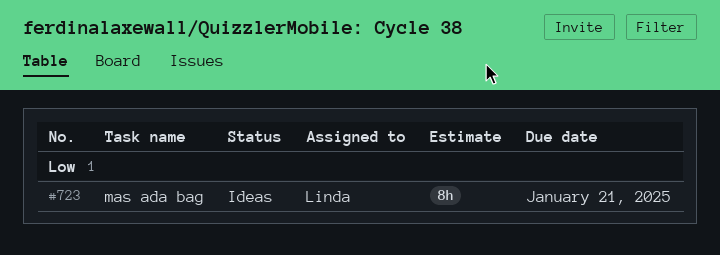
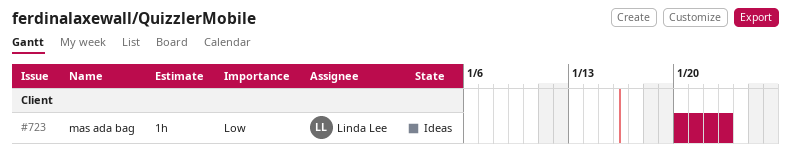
#723, estimate: 8h -> 1h
#723, due: Jan 21 -> Jan 23

